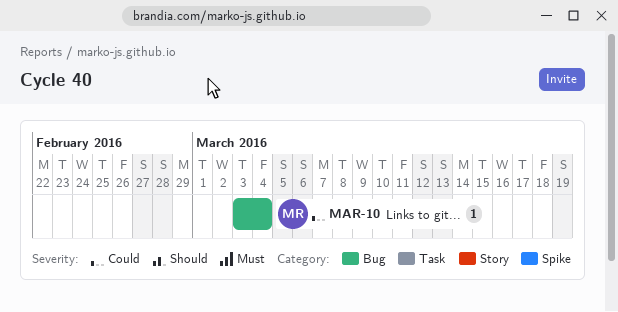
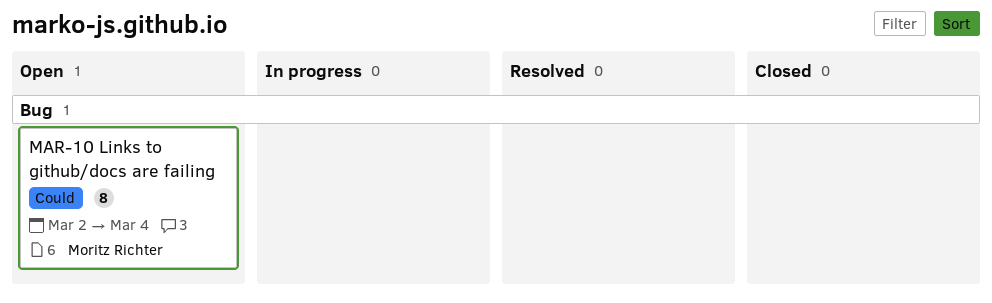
MAR-10, estimate: 1 -> 8
MAR-10, start: Mar 3 -> Mar 2

